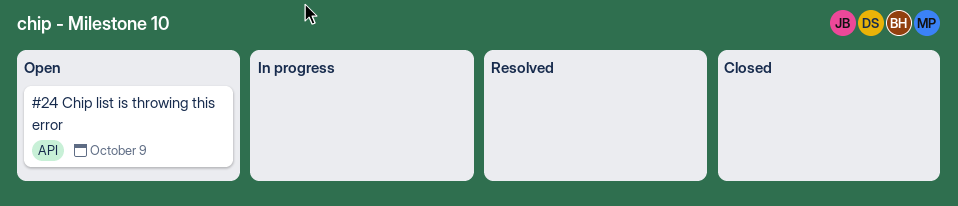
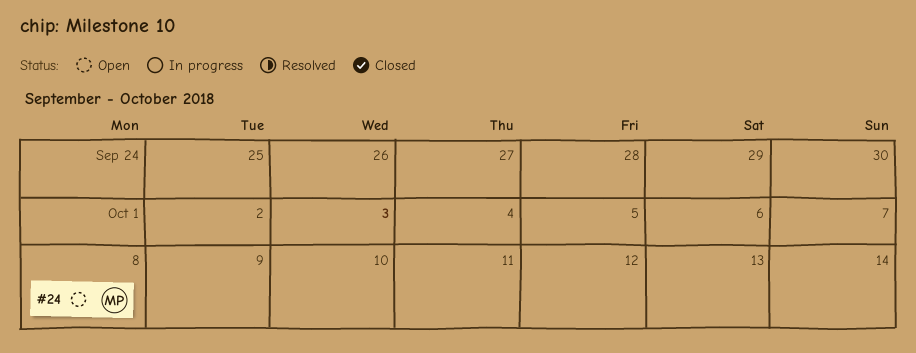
#24, due: Oct 9 -> Oct 8

